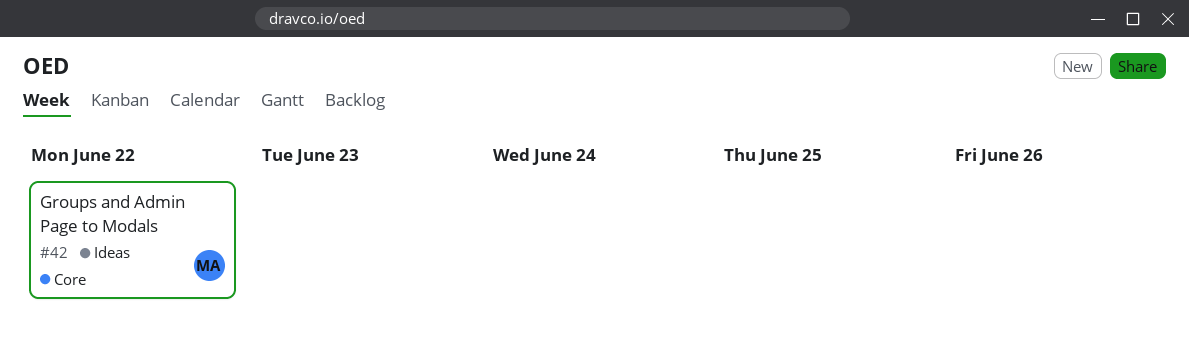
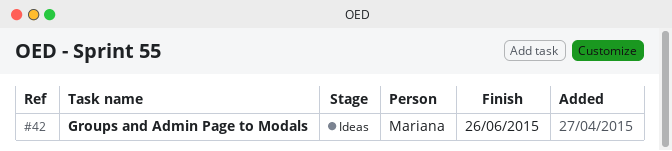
#42, due: Jun 22 -> Jun 26

